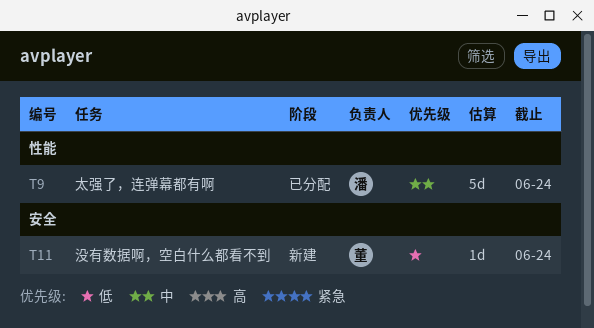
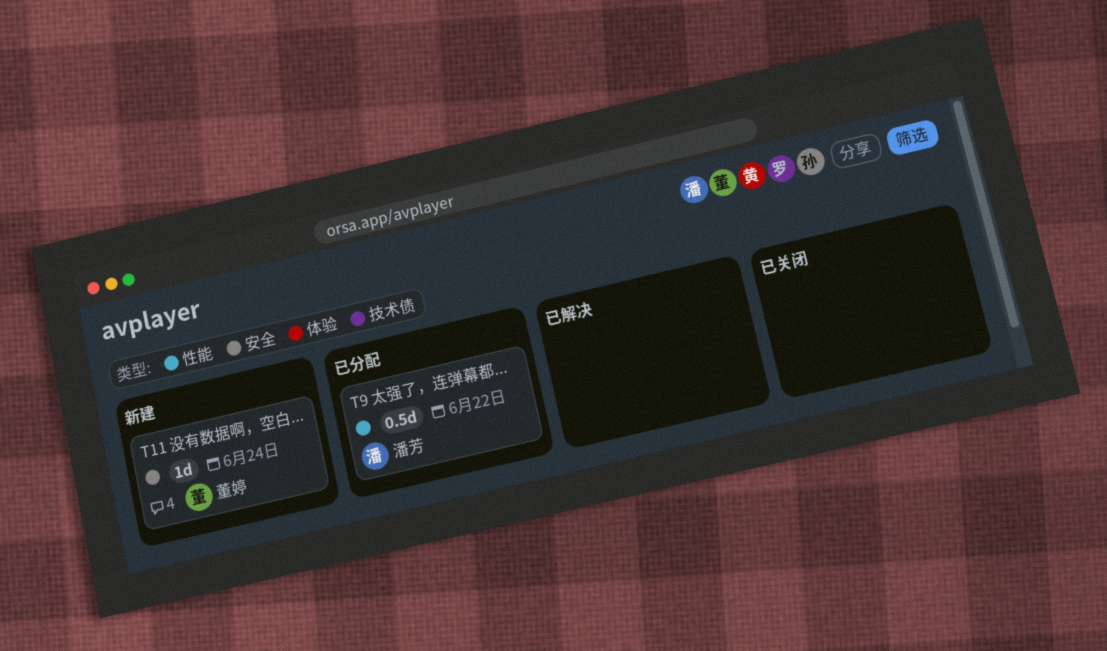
T9, estimate: 5d -> 0.5d
T9, due: Jun 24 -> Jun 22

